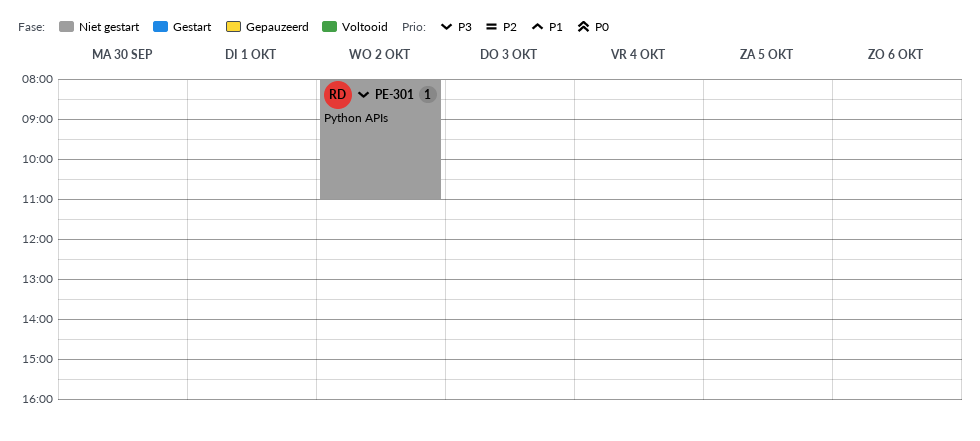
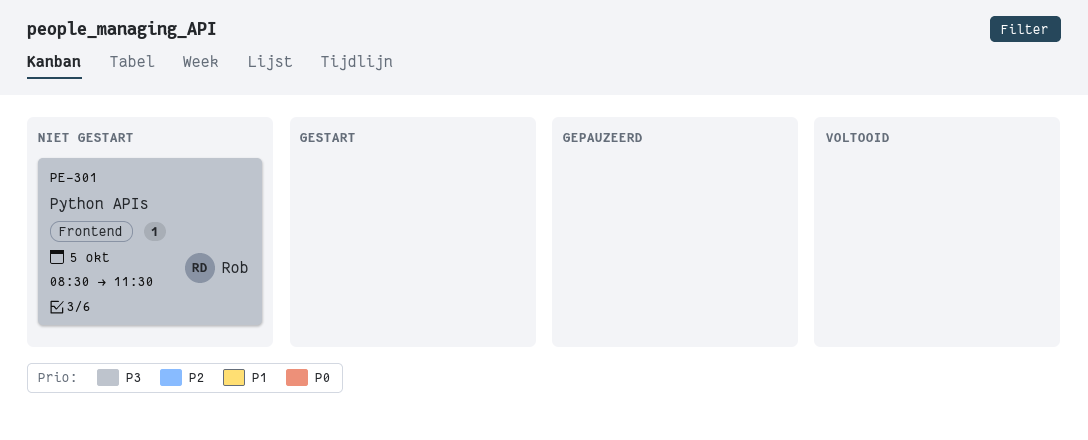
PE-301, day: Oct 2 -> Oct 5
PE-301, begins: 08:00 -> 08:30
PE-301, ends: 11:00 -> 11:30

